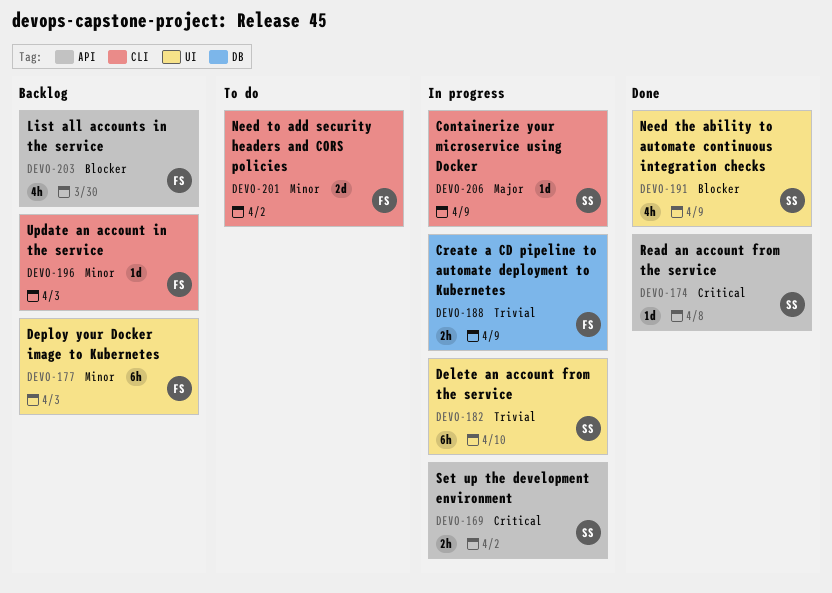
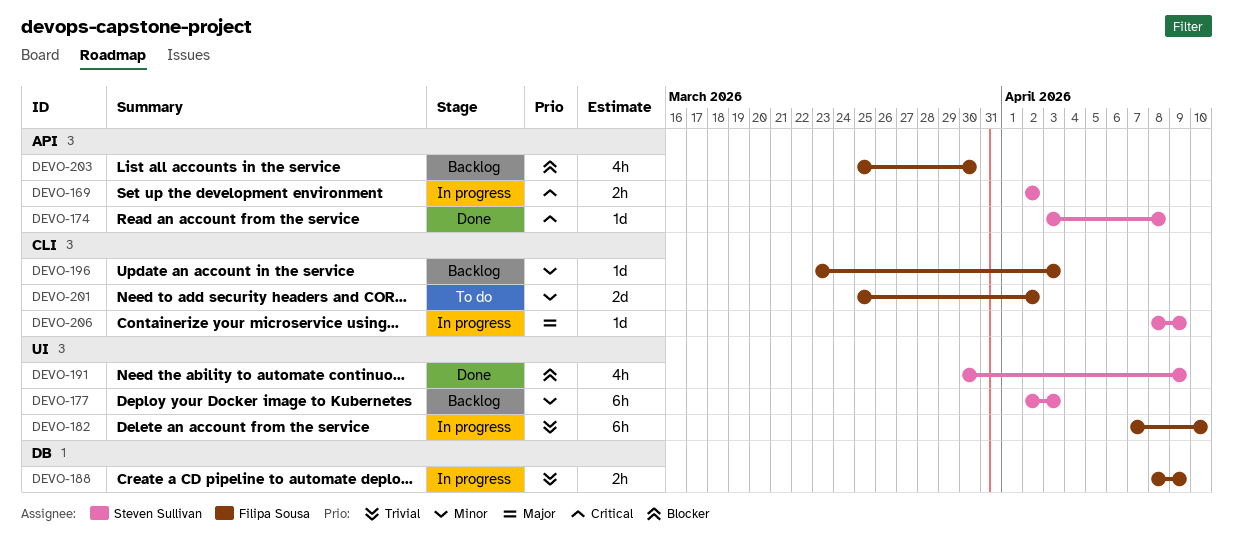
DEVO-177, owner: Filipa Sousa -> Steven Sullivan
DEVO-182, owner: Steven Sullivan -> Filipa Sousa

